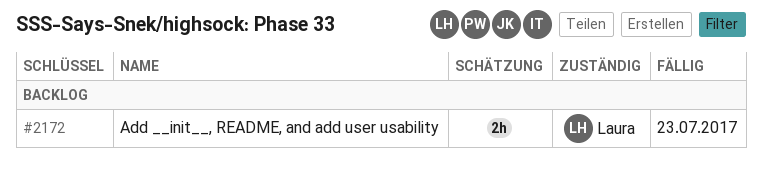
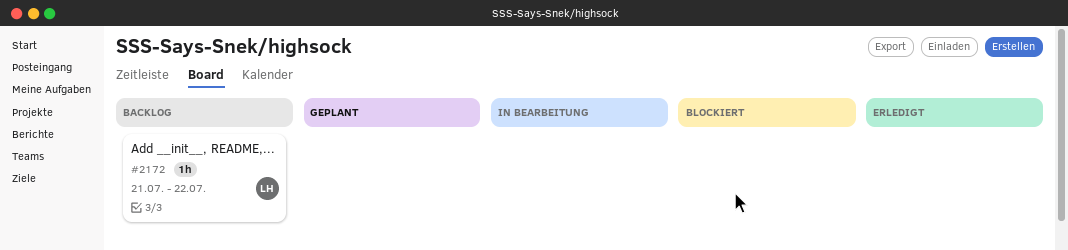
#2172, estimate: 2h -> 1h
#2172, due: Jul 23 -> Jul 22

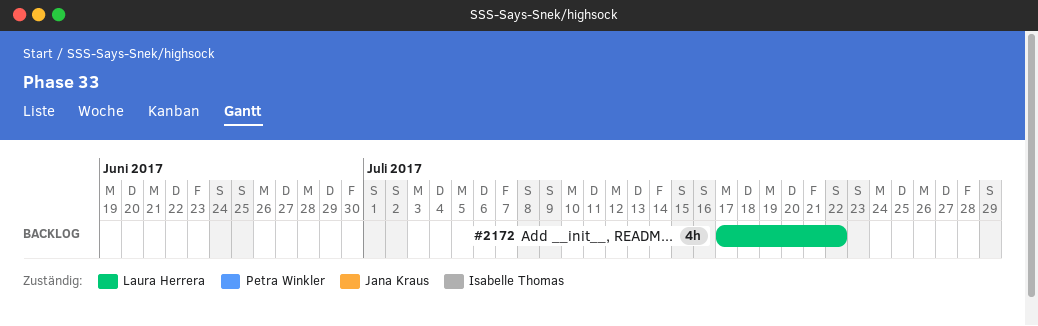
#2172, estimate: 1h -> 4h
#2172, start: Jul 21 -> Jul 17

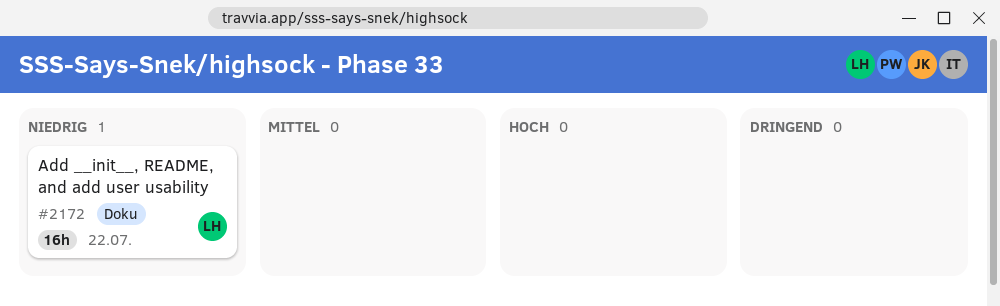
#2172, estimate: 4h -> 16h

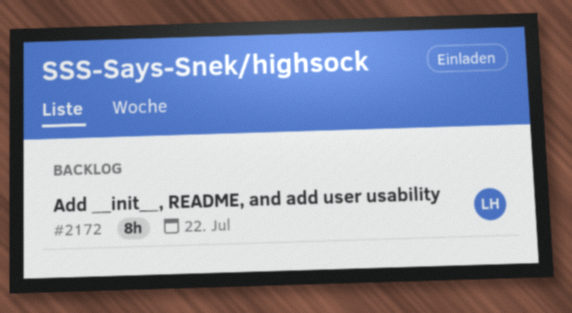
#2172, estimate: 16h -> 8h

